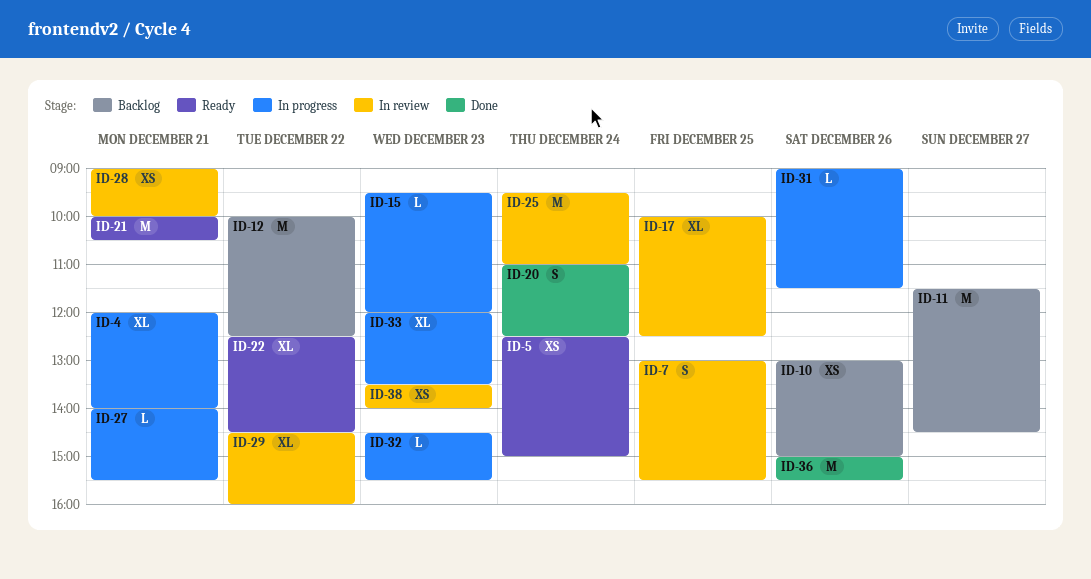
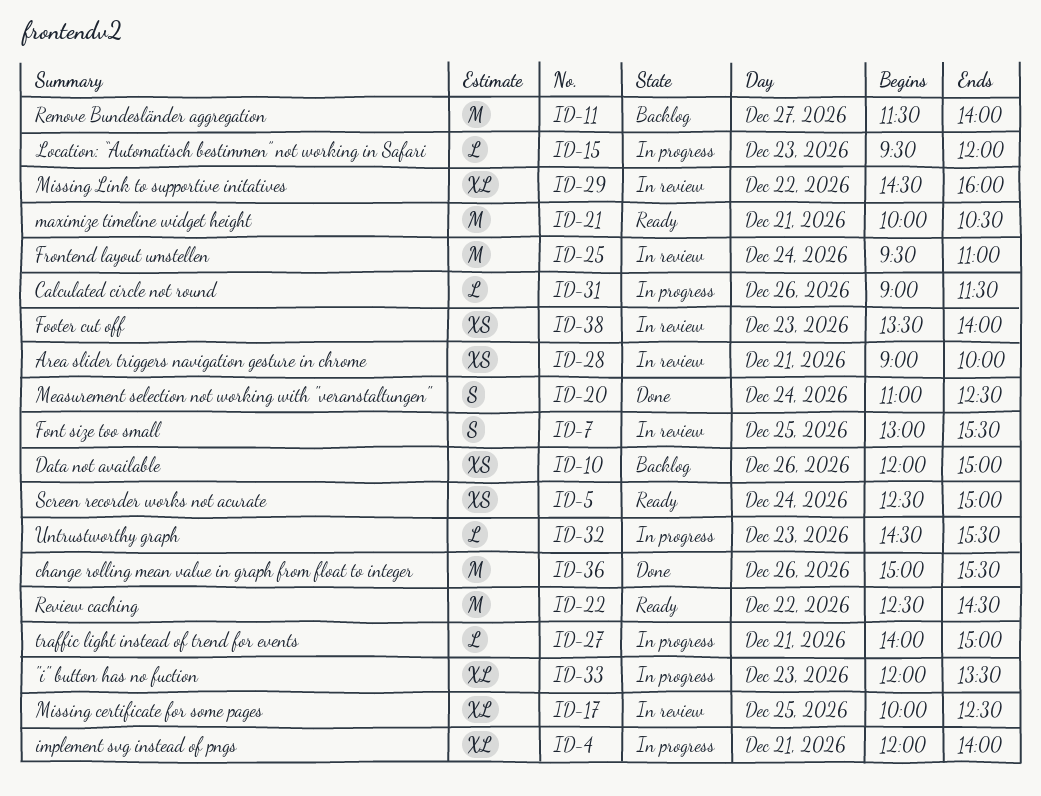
ID-10, begins: 13:00 -> 12:00
ID-11, ends: 14:30 -> 14:00
ID-12: present -> none
ID-22, estimate: XL -> M
ID-27, ends: 15:30 -> 15:00

